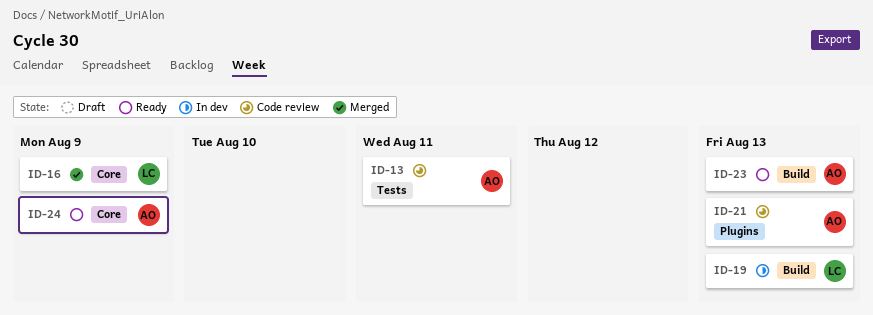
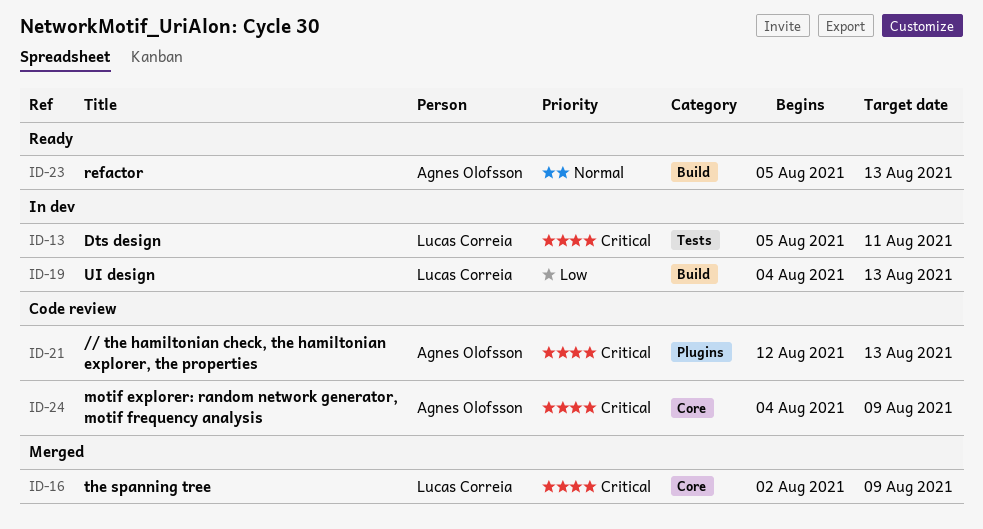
ID-13, status: Code review -> In dev
ID-13, owner: Agnes Olofsson -> Lucas Correia
ID-24, status: Ready -> Code review

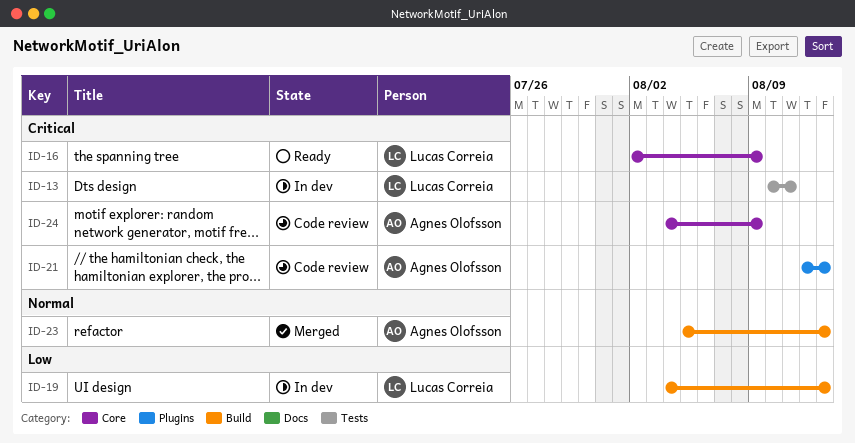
ID-13, start: Aug 5 -> Aug 10
ID-16, status: Merged -> Ready
ID-23, status: Ready -> Merged

